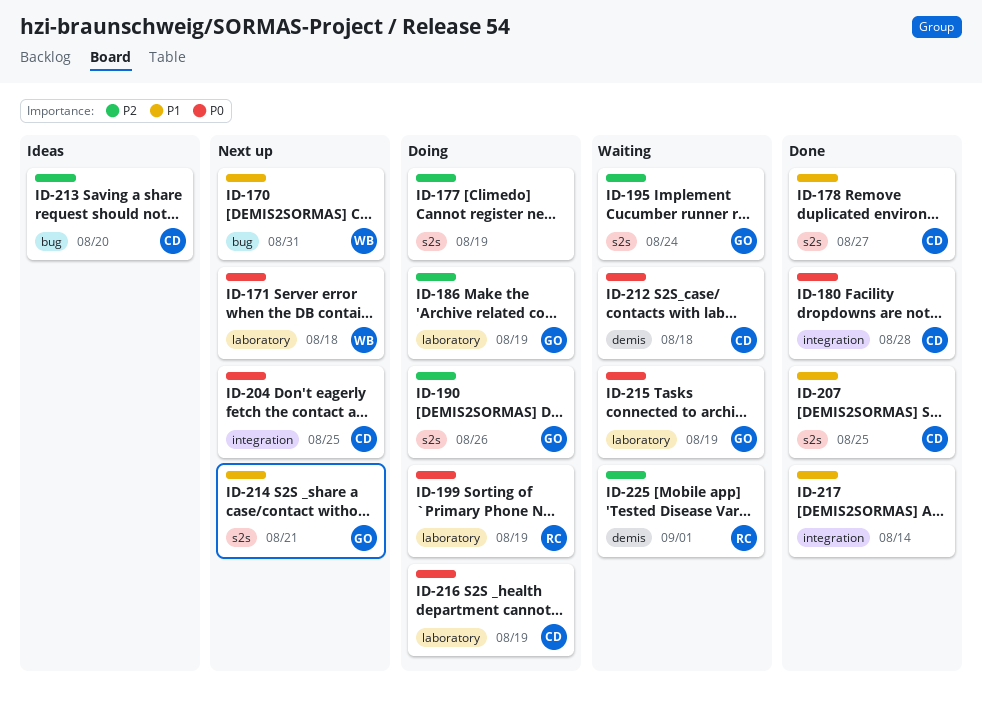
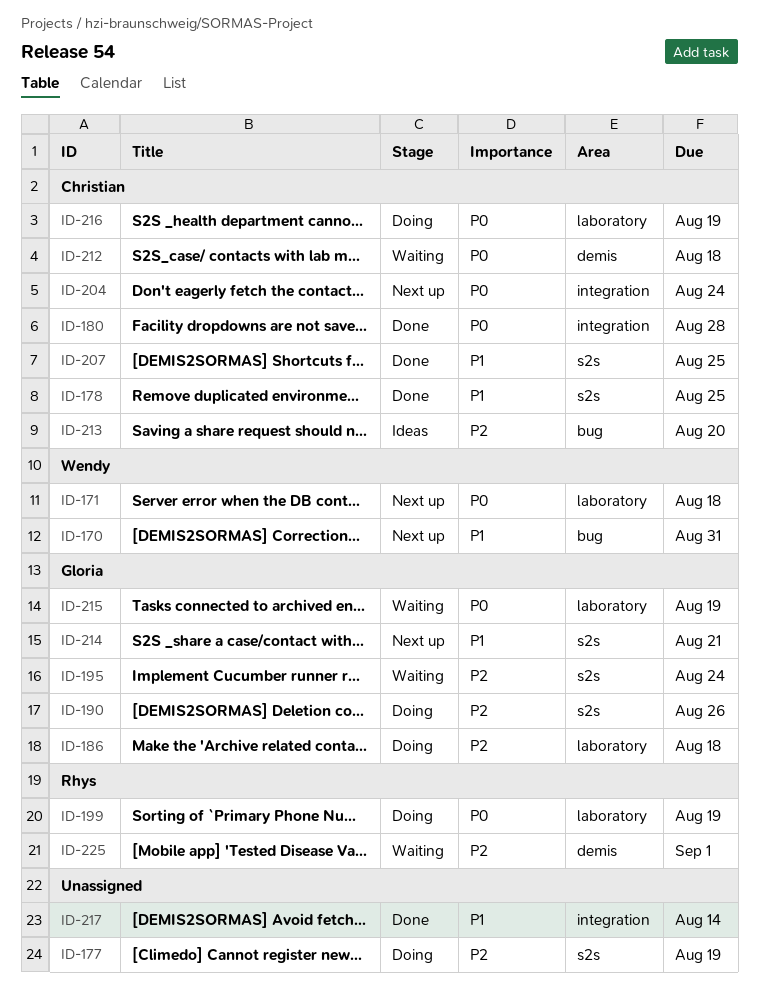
ID-178, due: Aug 27 -> Aug 25
ID-186, due: Aug 19 -> Aug 18
ID-204, due: Aug 25 -> Aug 24

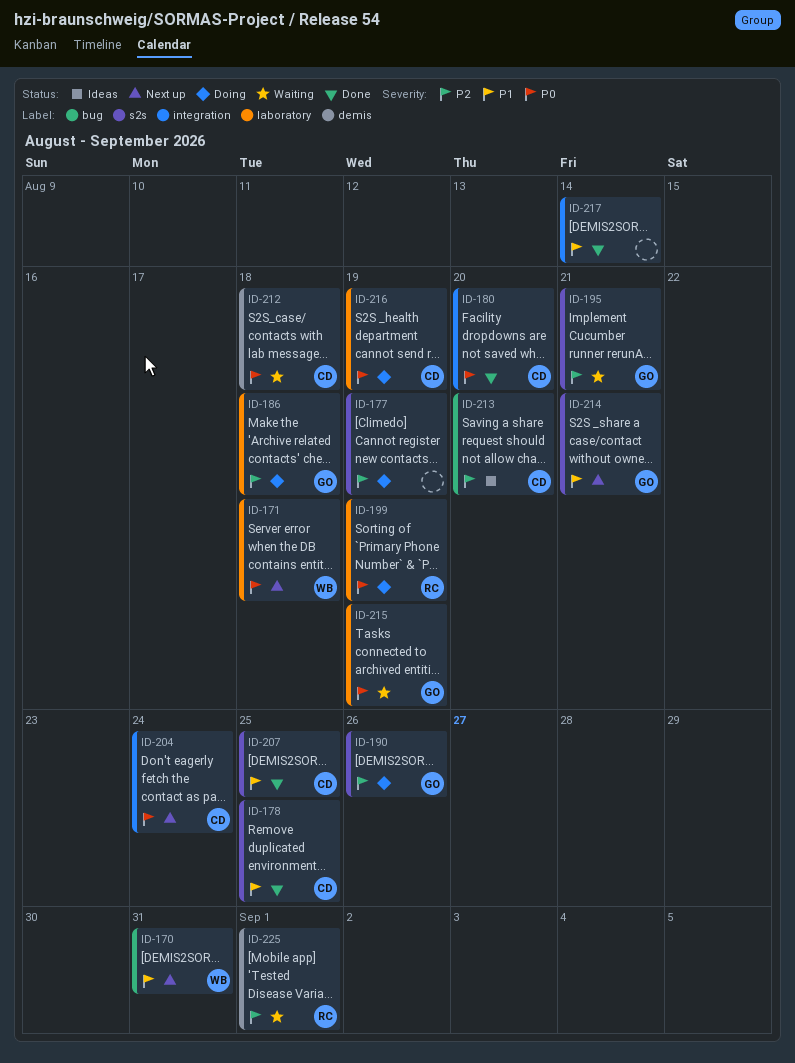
ID-180, due: Aug 28 -> Aug 20
ID-195, due: Aug 24 -> Aug 21

